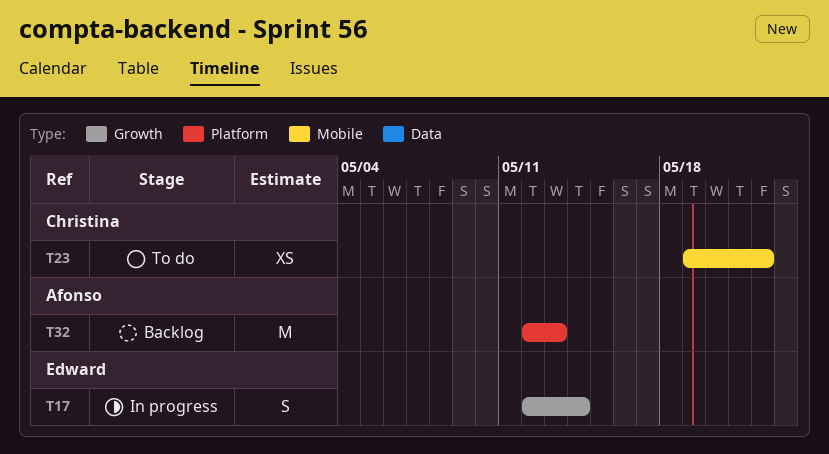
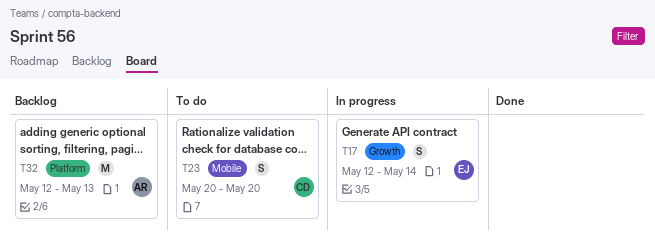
T23, estimate: XS -> S
T23, start: May 19 -> May 20
T23, due: May 22 -> May 20

